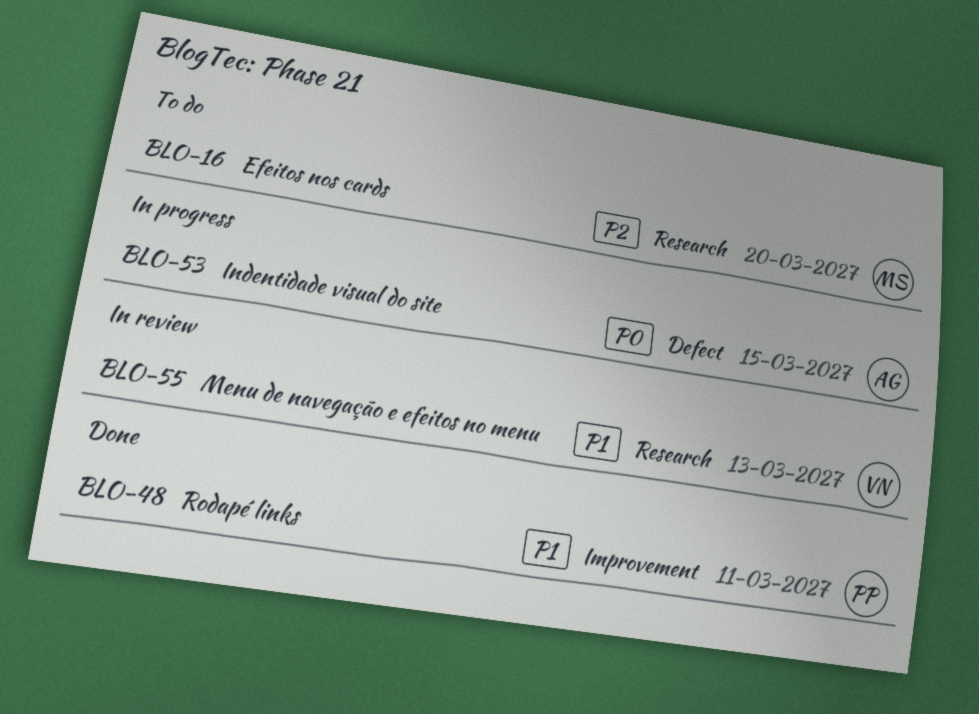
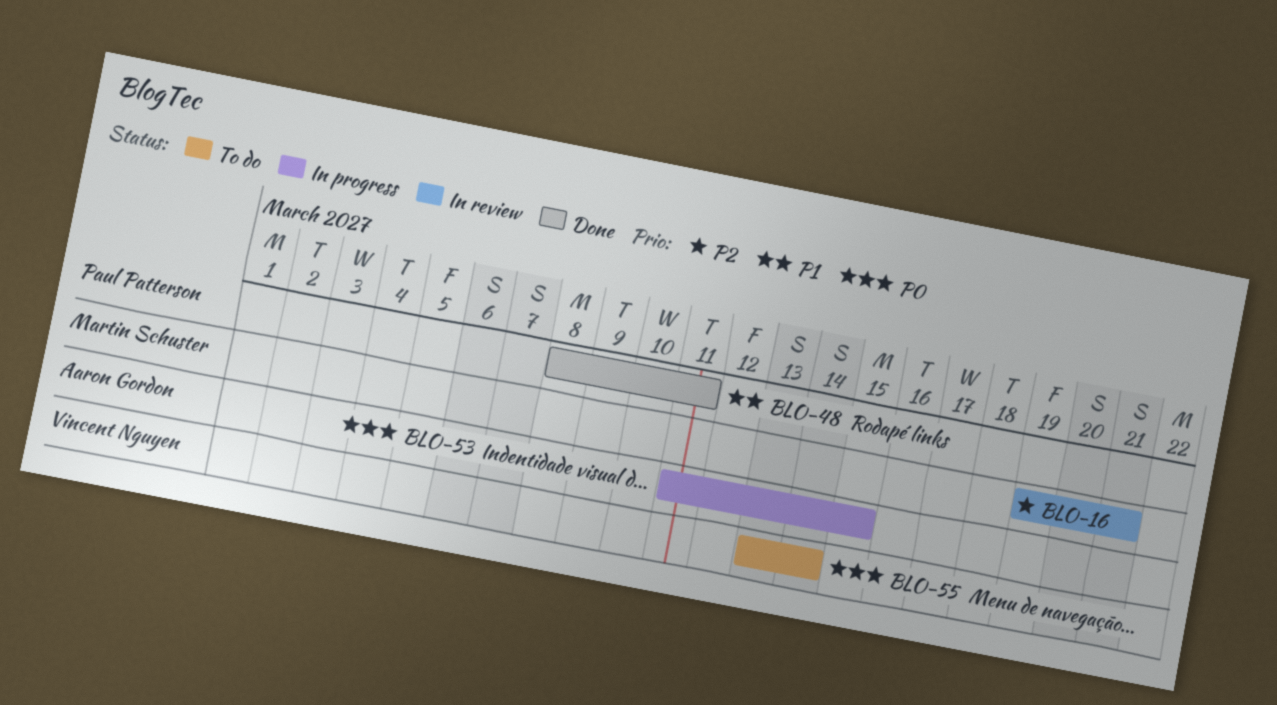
BLO-16, status: To do -> In review
BLO-16, due: Mar 20 -> Mar 21
BLO-55, status: In review -> To do
BLO-55, priority: P1 -> P0
BLO-55, due: Mar 13 -> Mar 14

